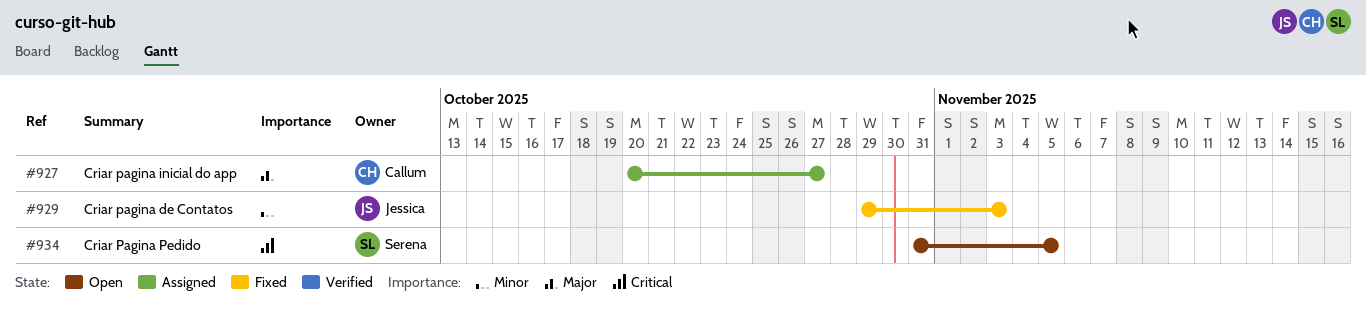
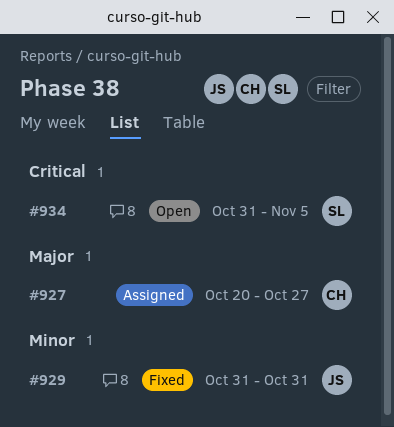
#929, start: Oct 29 -> Oct 31
#929, due: Nov 3 -> Oct 31

